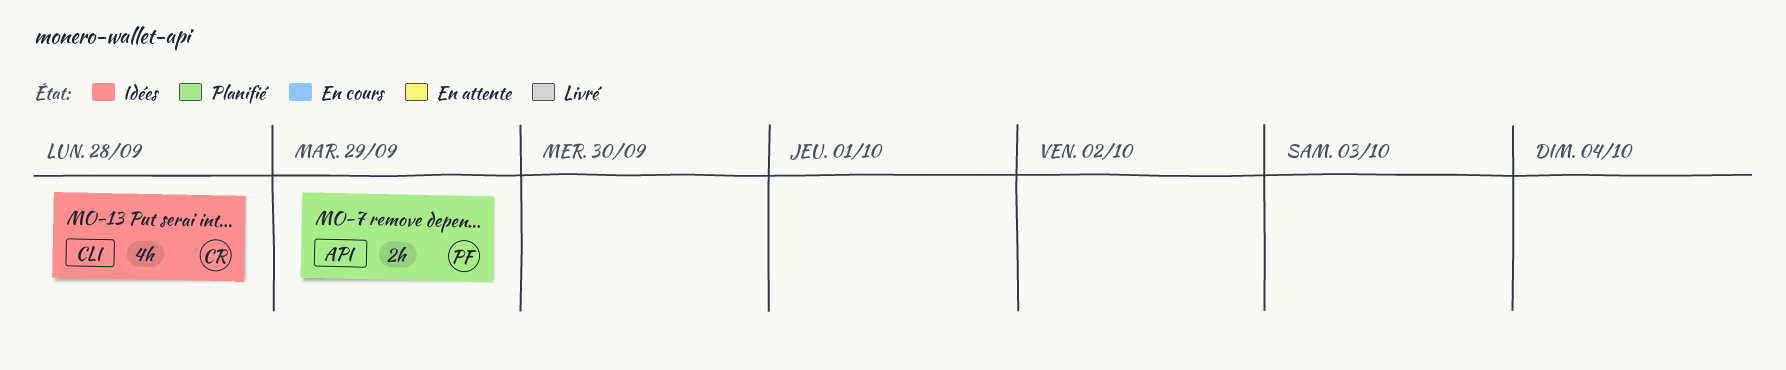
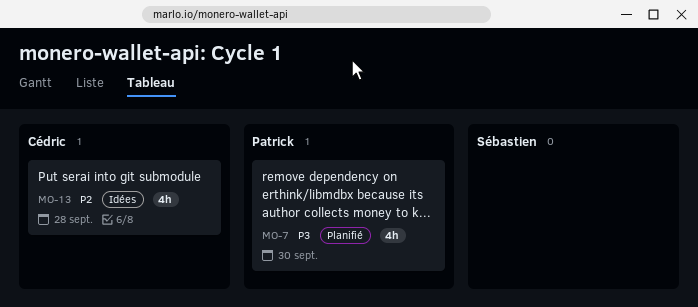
MO-7, estimate: 2h -> 4h
MO-7, due: Sep 29 -> Sep 30

